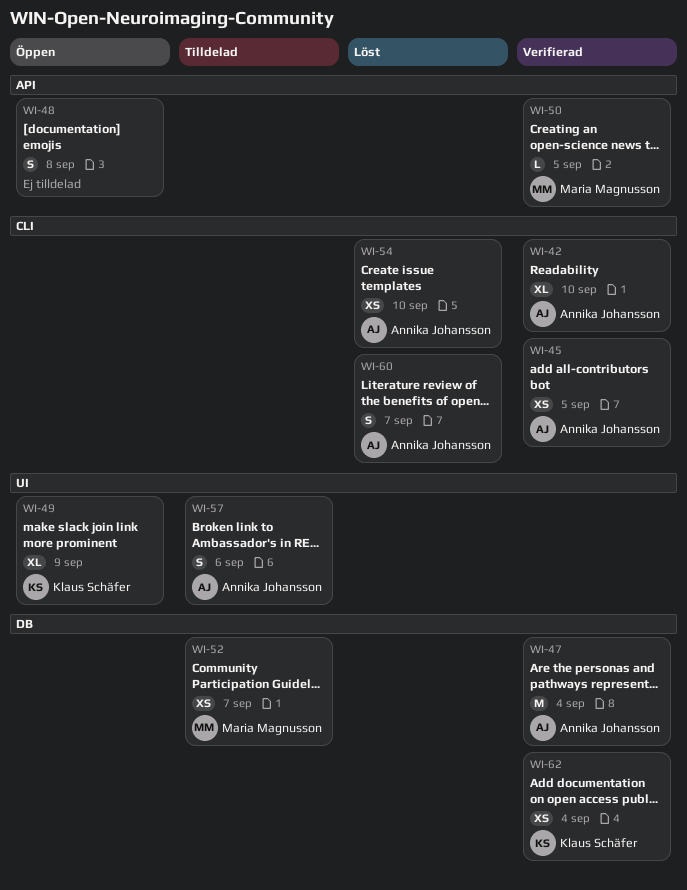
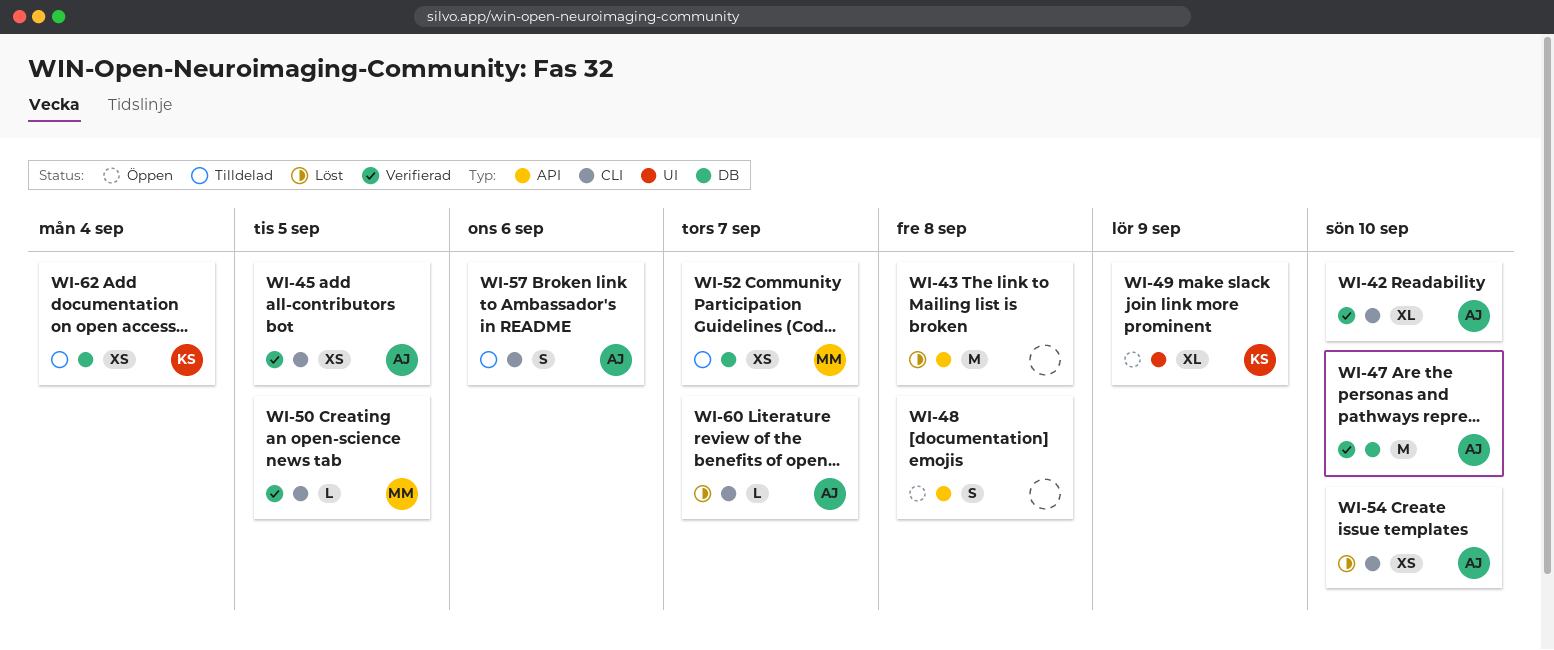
WI-43: none -> present
WI-47, due: Sep 4 -> Sep 10
WI-50, label: API -> CLI
WI-57, label: UI -> CLI
WI-60, estimate: S -> L
WI-62, status: Verifierad -> Tilldelad

